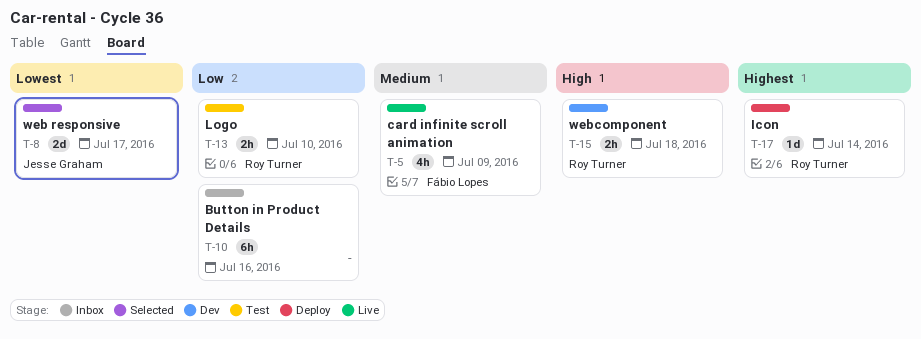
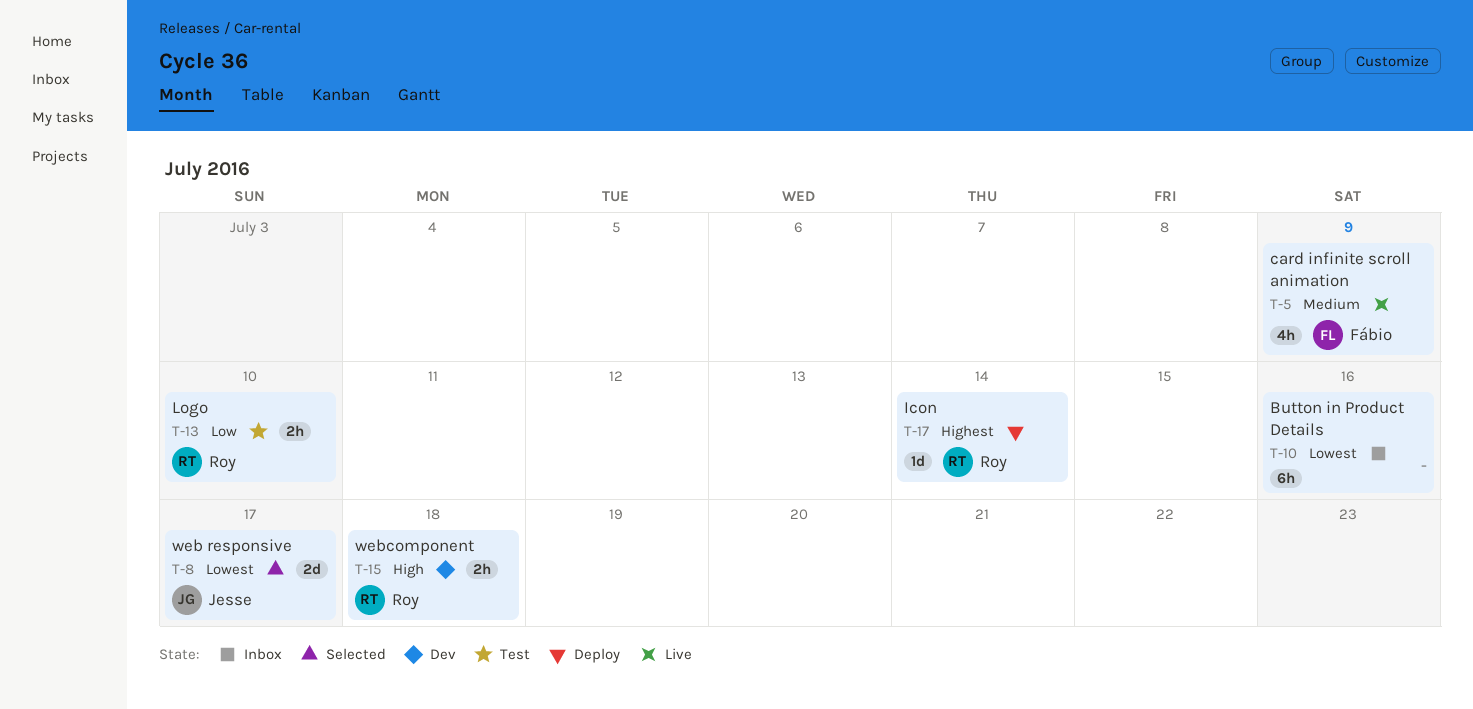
T-10, priority: Low -> Lowest

